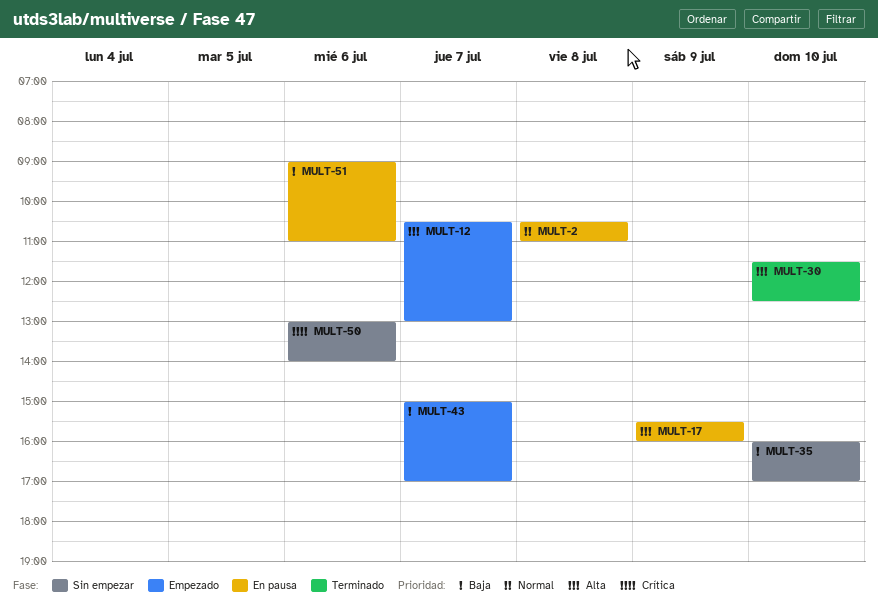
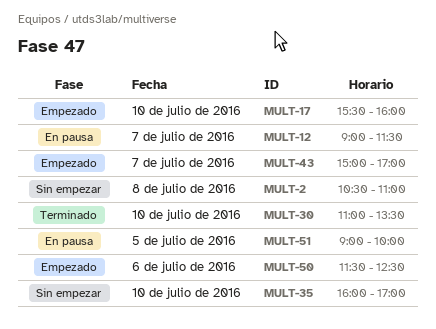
MULT-2, status: En pausa -> Sin empezar
MULT-12, status: Empezado -> En pausa
MULT-12, begins: 10:30 -> 09:00
MULT-12, ends: 13:00 -> 11:30
MULT-17, status: En pausa -> Empezado
MULT-17, day: Jul 9 -> Jul 10
MULT-30, begins: 11:30 -> 11:00
MULT-30, ends: 12:30 -> 13:30
MULT-50, status: Sin empezar -> Empezado
MULT-50, begins: 13:00 -> 11:30
MULT-50, ends: 14:00 -> 12:30
MULT-51, day: Jul 6 -> Jul 5
MULT-51, ends: 11:00 -> 10:00

